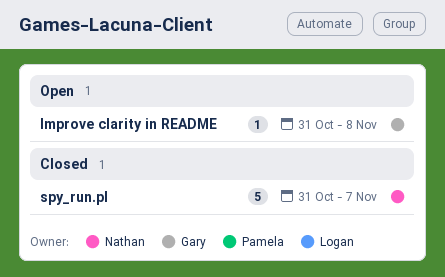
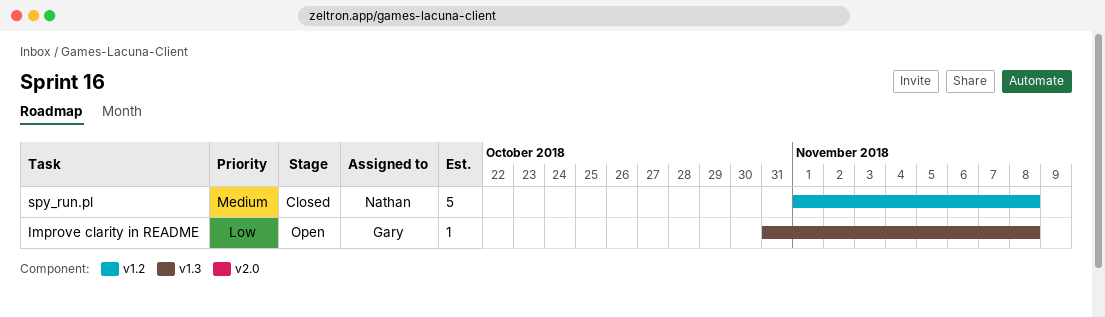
spy_run.pl, start: Oct 31 -> Nov 1
spy_run.pl, due: Nov 7 -> Nov 8

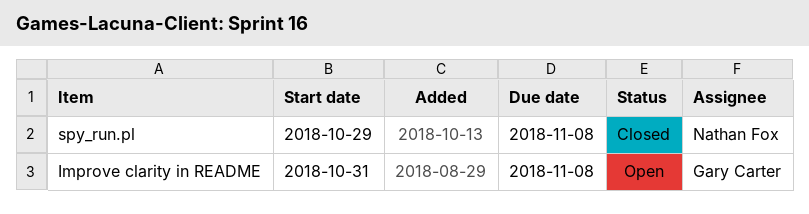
spy_run.pl, start: Nov 1 -> Oct 29

